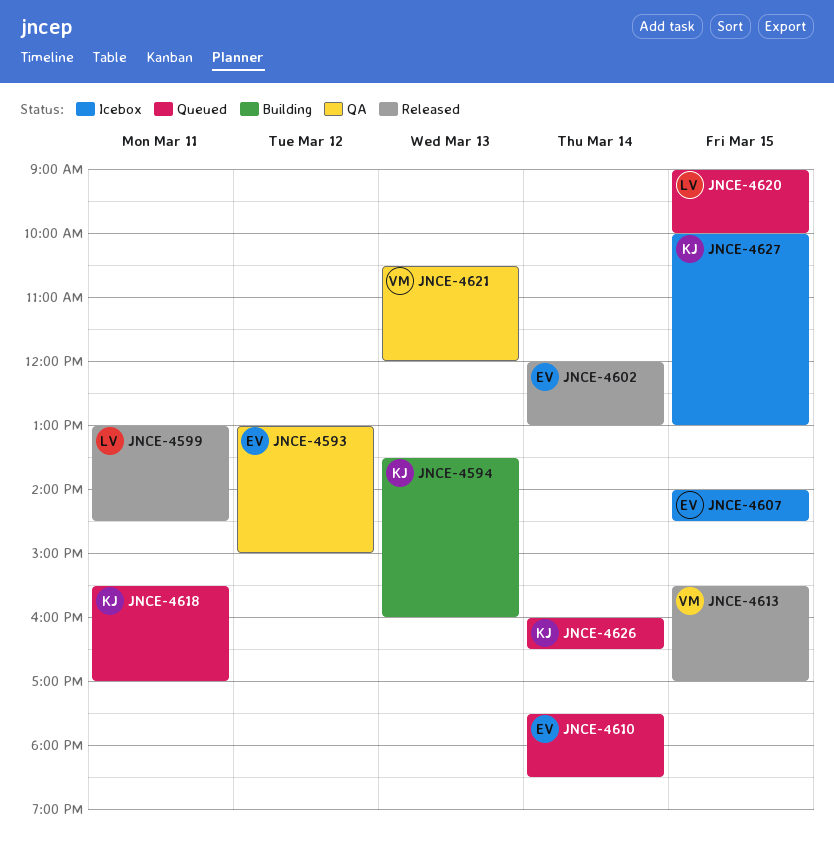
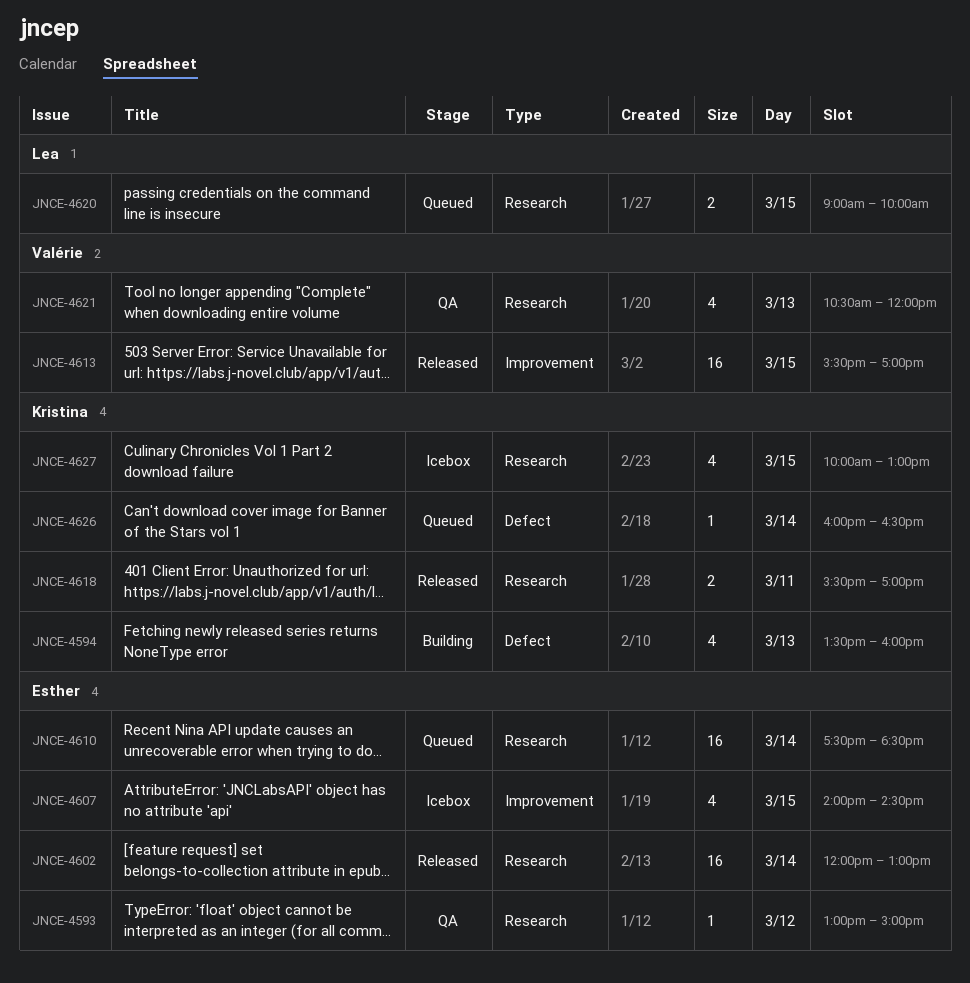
JNCE-4599: present -> none
JNCE-4618, status: Queued -> Released

